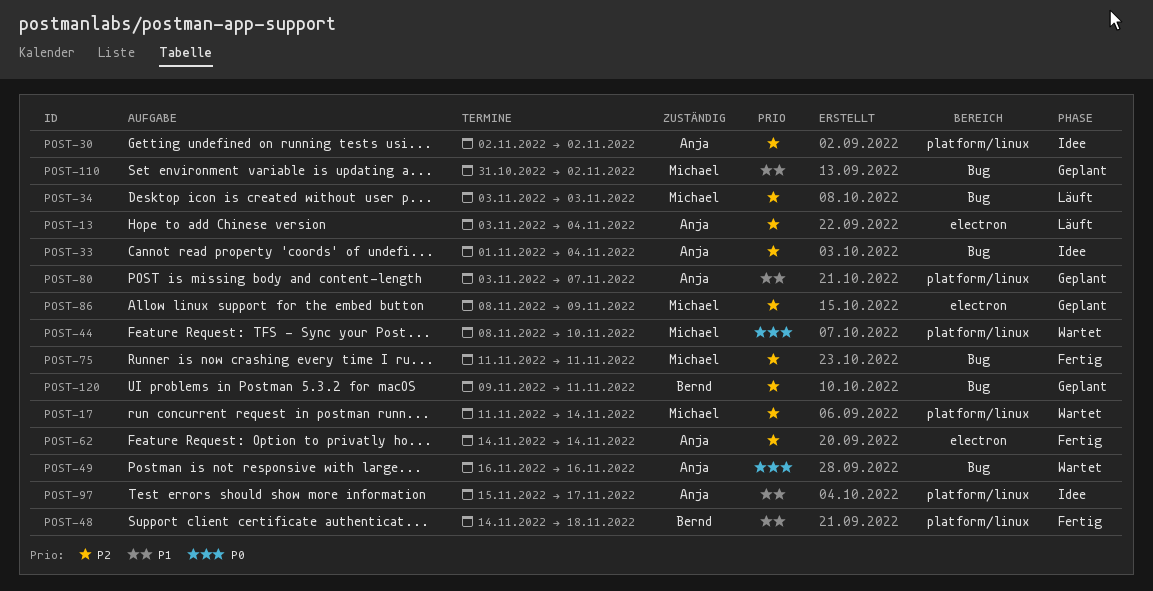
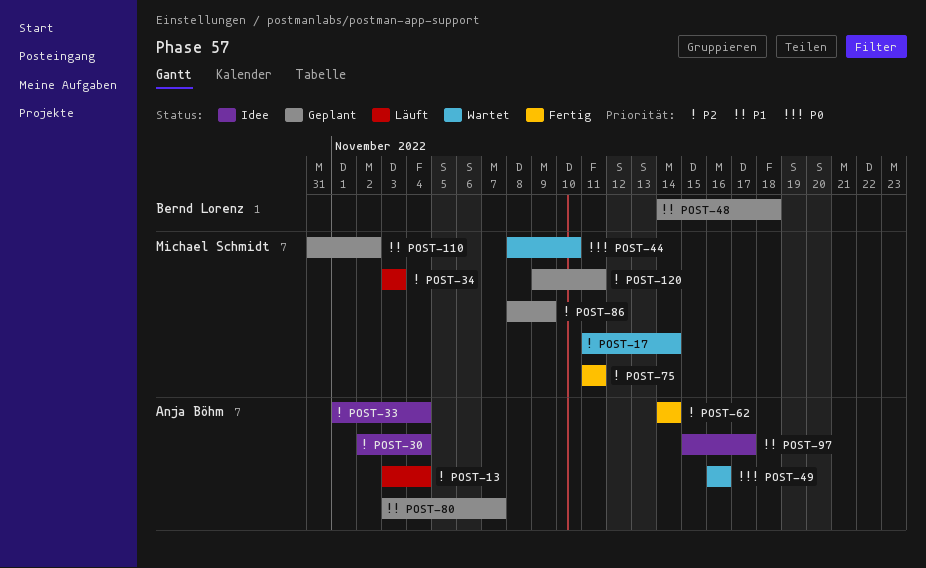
POST-30, due: Nov 2 -> Nov 4
POST-48, status: Fertig -> Geplant
POST-120, owner: Bernd Lorenz -> Michael Schmidt

